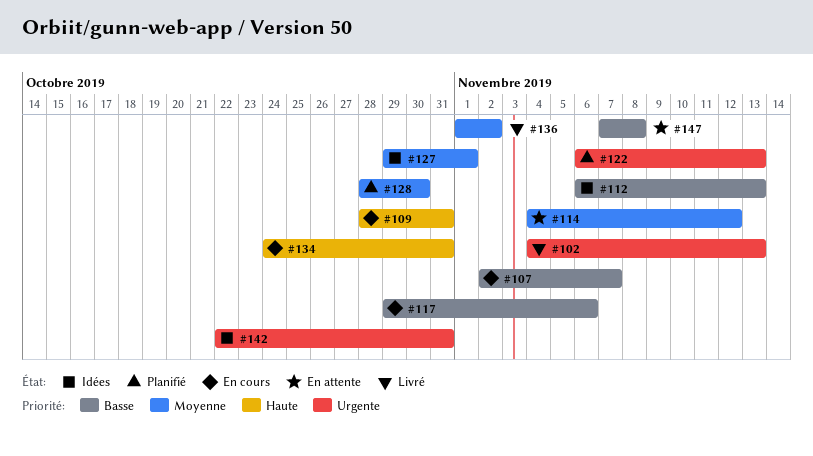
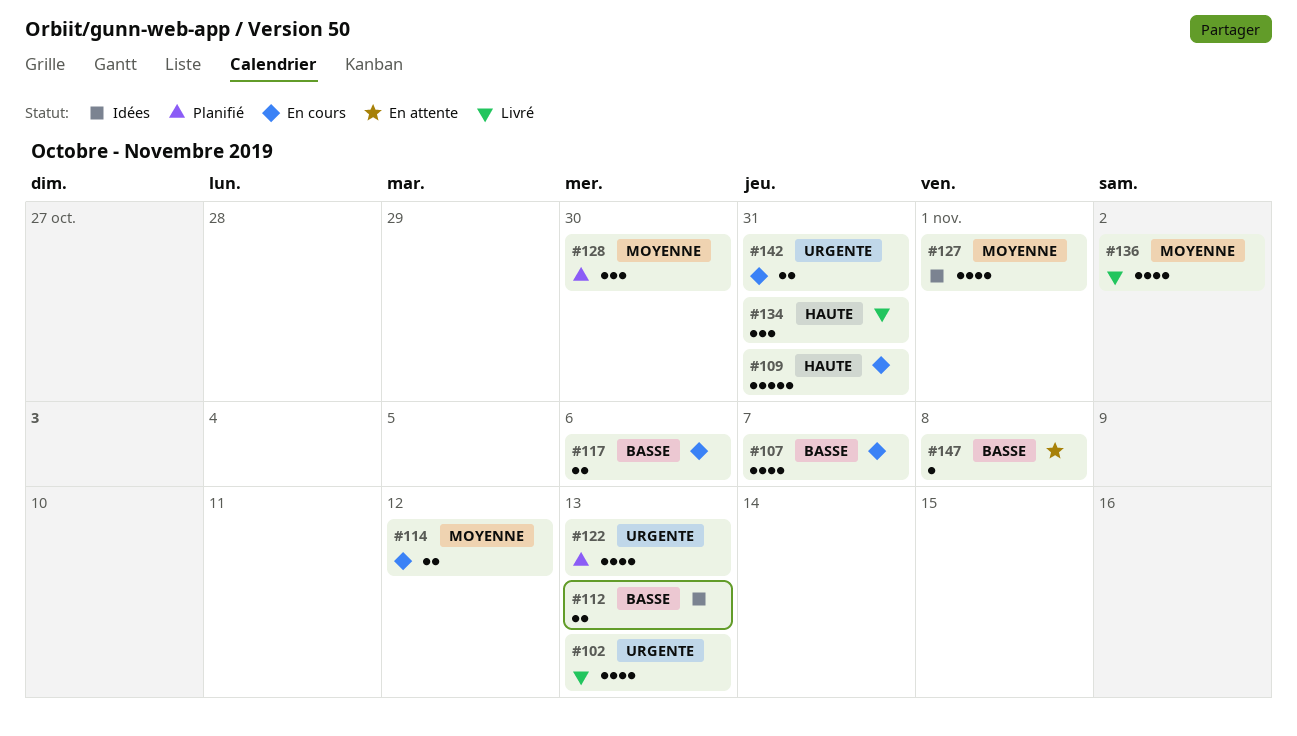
#114, status: En attente -> En cours
#134, status: En cours -> Livré
#142, status: Idées -> En cours

